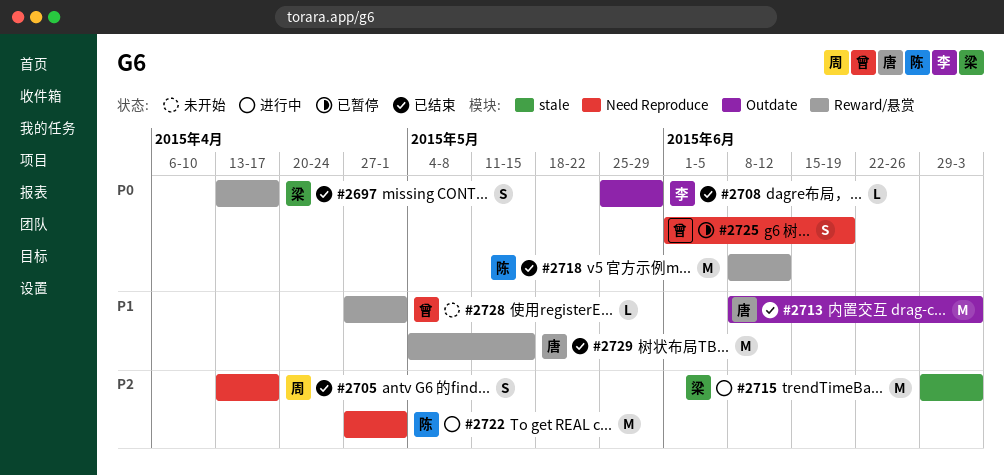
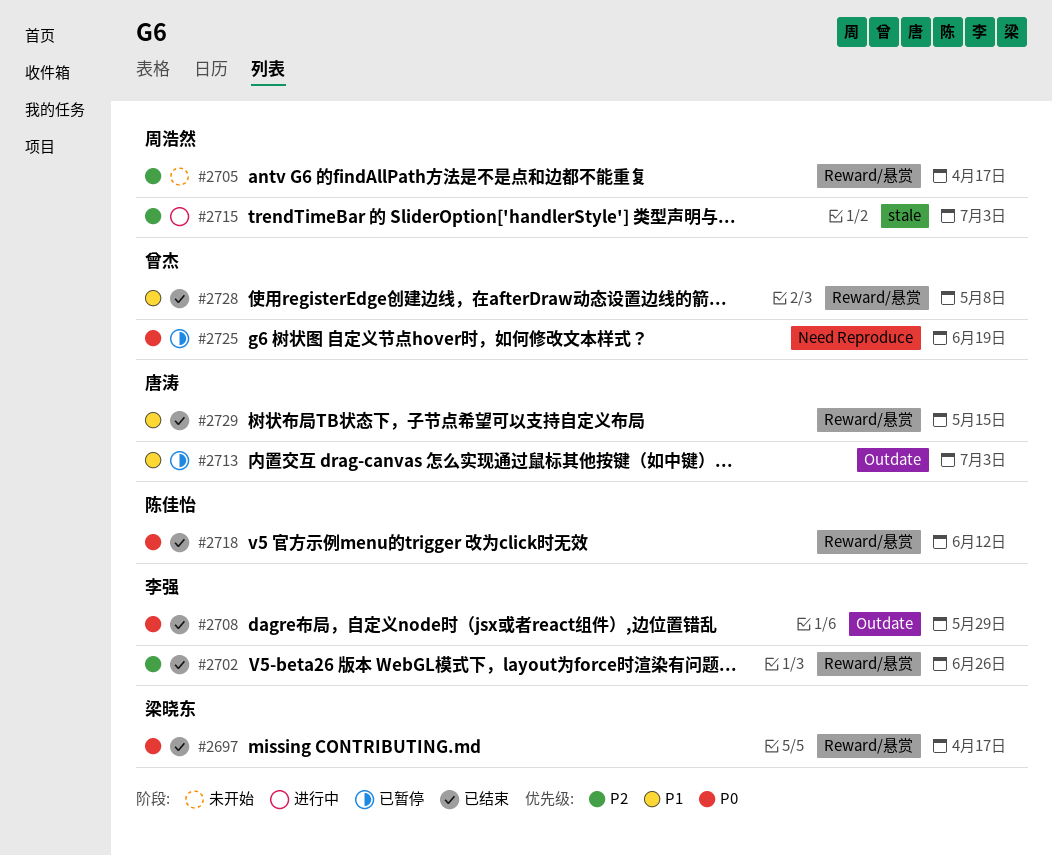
#2702: none -> present
#2705, status: 已结束 -> 未开始
#2705, label: Need Reproduce -> Reward/悬赏
#2713, status: 已结束 -> 已暂停
#2715, owner: 梁晓东 -> 周浩然
#2722: present -> none
#2728, status: 未开始 -> 已结束
#2728, due: May 1 -> May 8

